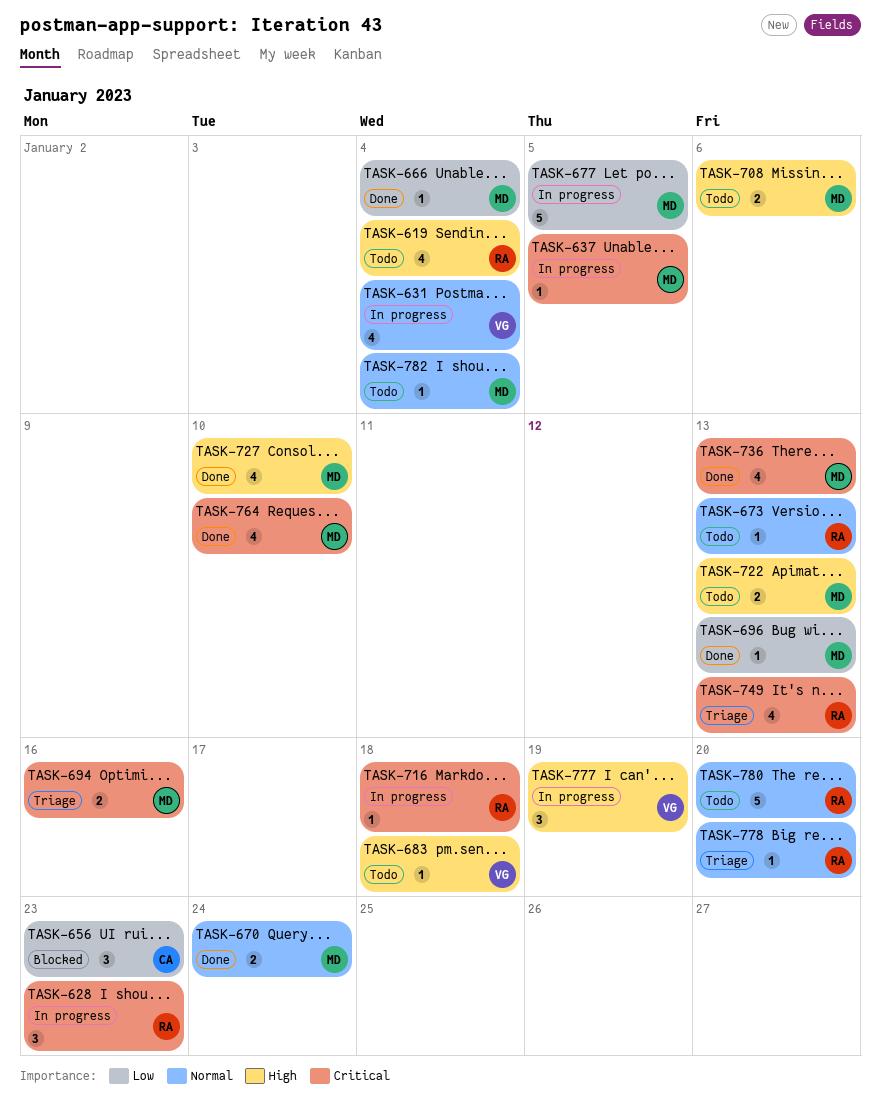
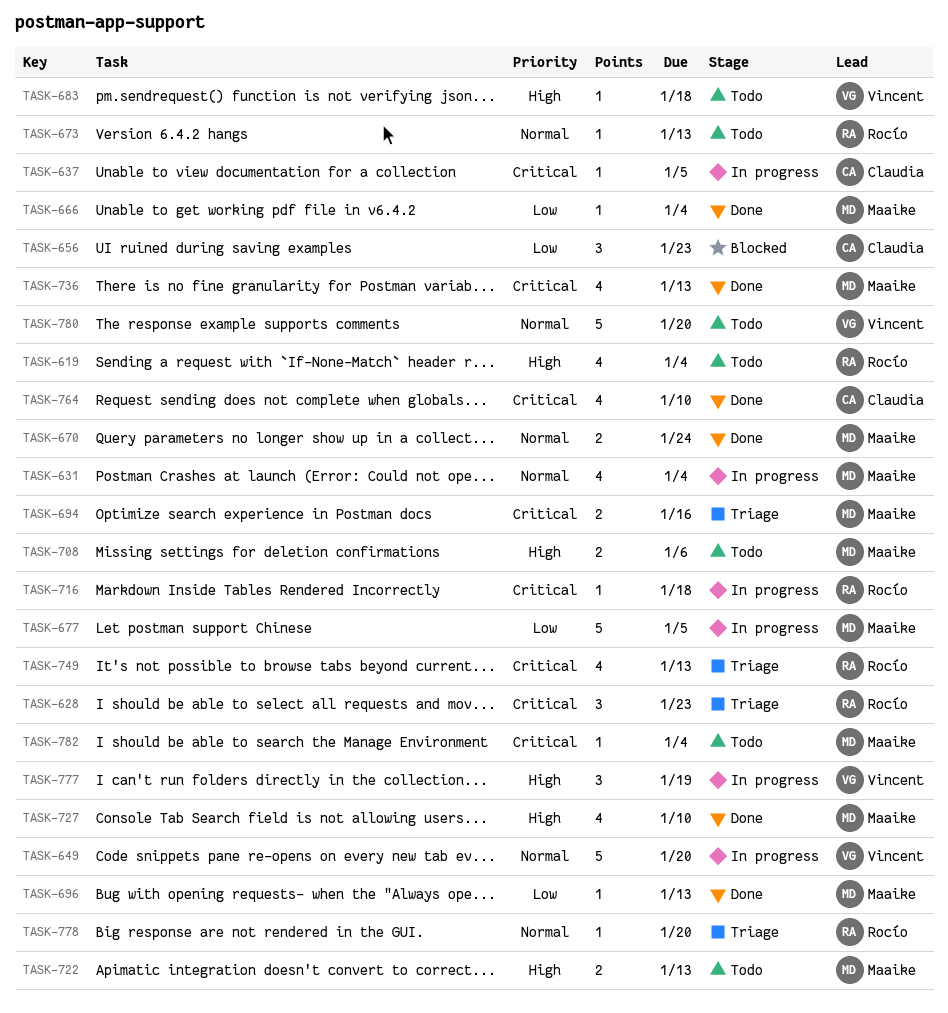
TASK-628, status: In progress -> Triage
TASK-631, owner: Vincent -> Maaike
TASK-637, owner: Maaike -> Claudia
TASK-649: none -> present
TASK-764, owner: Maaike -> Claudia
TASK-780, owner: Rocío -> Vincent
TASK-782, priority: Normal -> Critical

